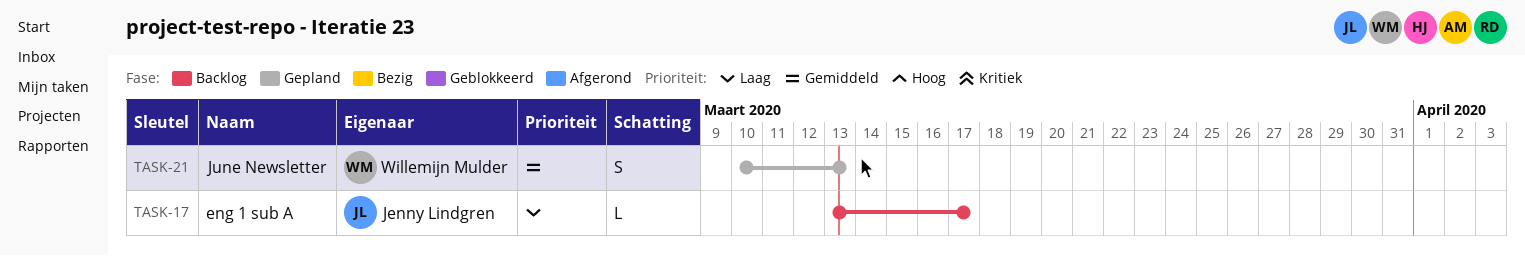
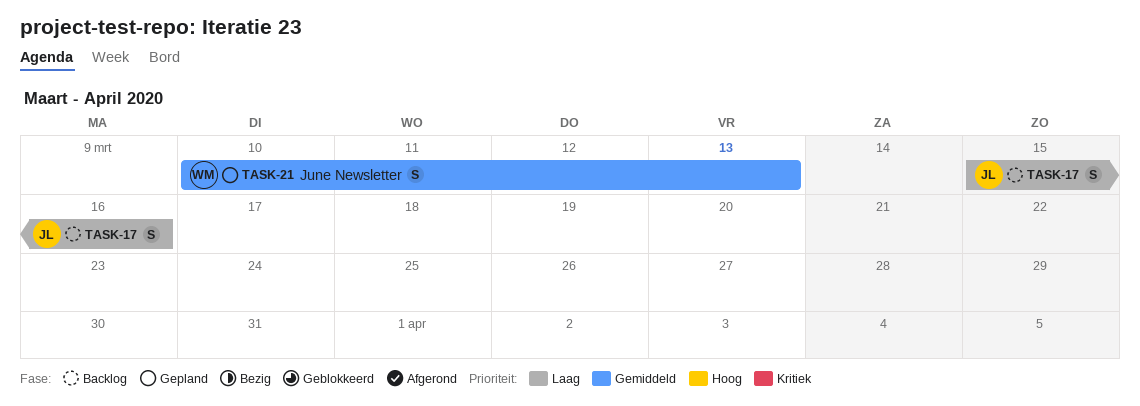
TASK-17, estimate: L -> S
TASK-17, start: Mar 13 -> Mar 15
TASK-17, due: Mar 17 -> Mar 16

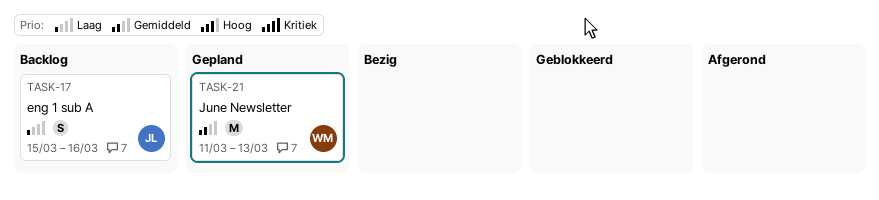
TASK-21, estimate: S -> M
TASK-21, start: Mar 10 -> Mar 11

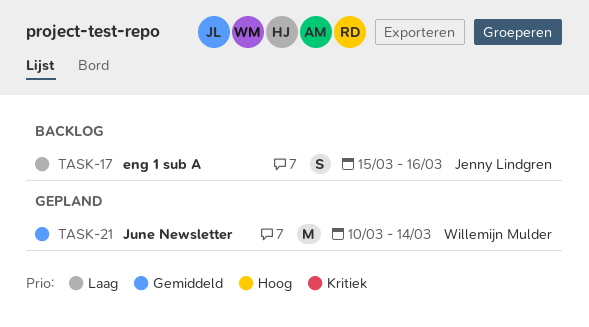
TASK-21, start: Mar 11 -> Mar 10
TASK-21, due: Mar 13 -> Mar 14

